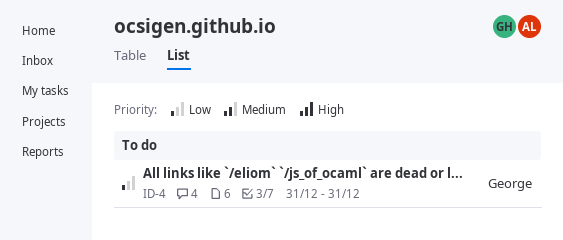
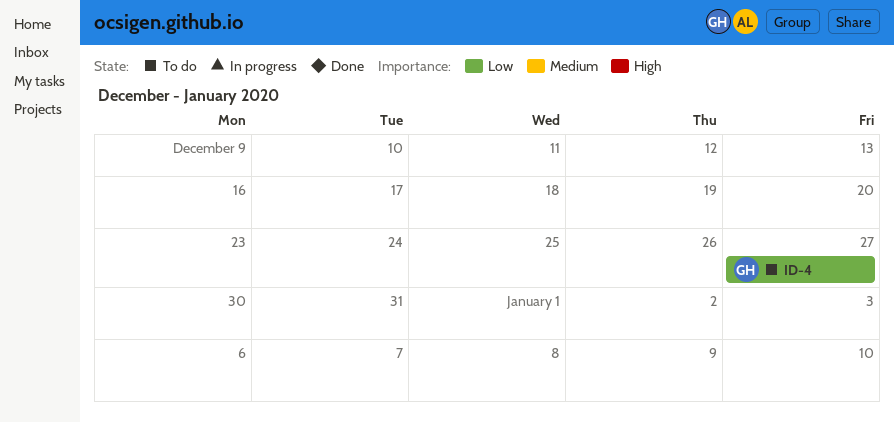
ID-4, start: Dec 31 -> Dec 27
ID-4, due: Dec 31 -> Dec 27

